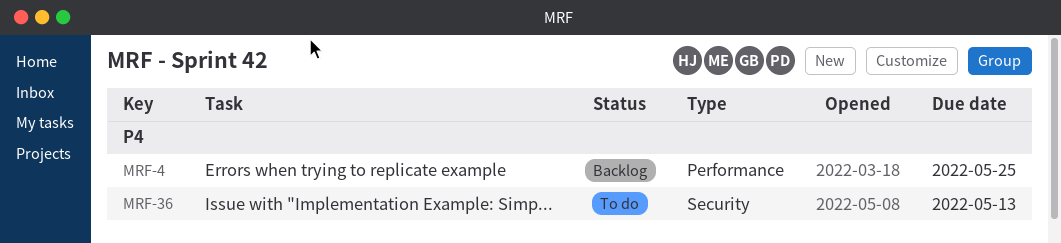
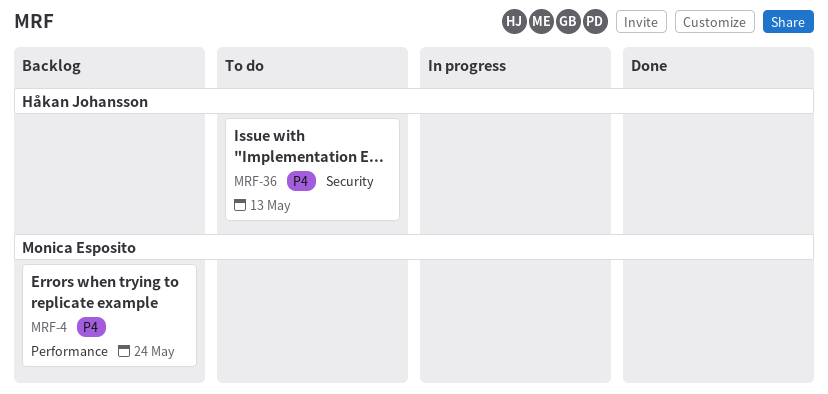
MRF-4, due: May 25 -> May 24

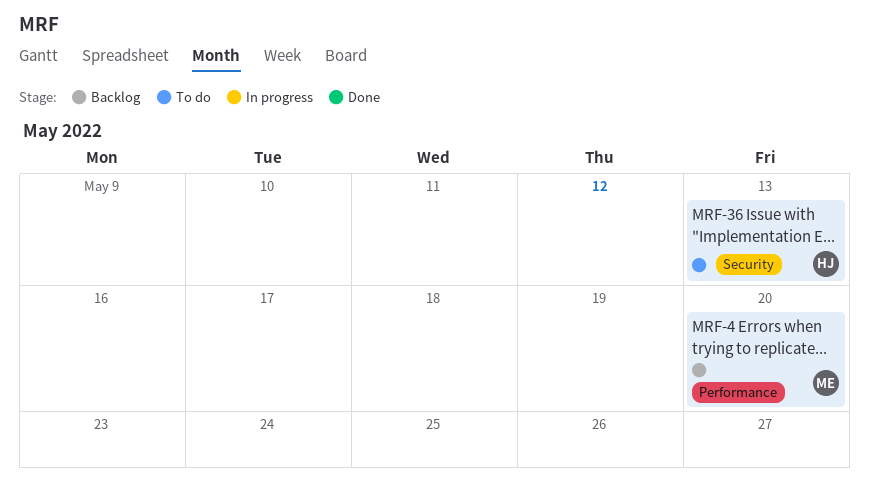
MRF-4, due: May 24 -> May 20

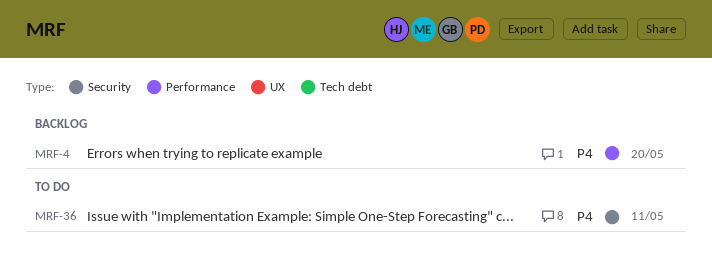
MRF-36, due: May 13 -> May 11

